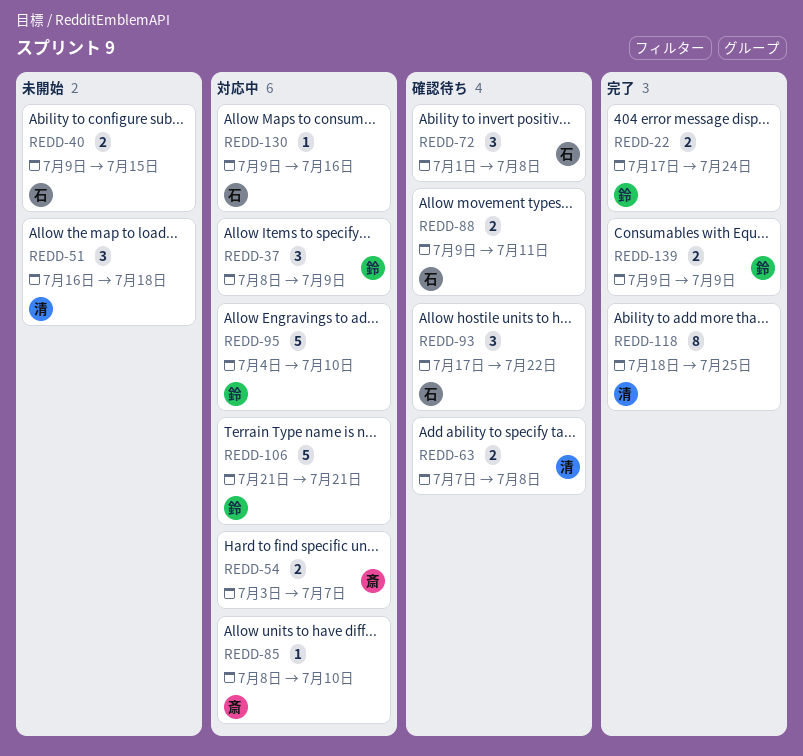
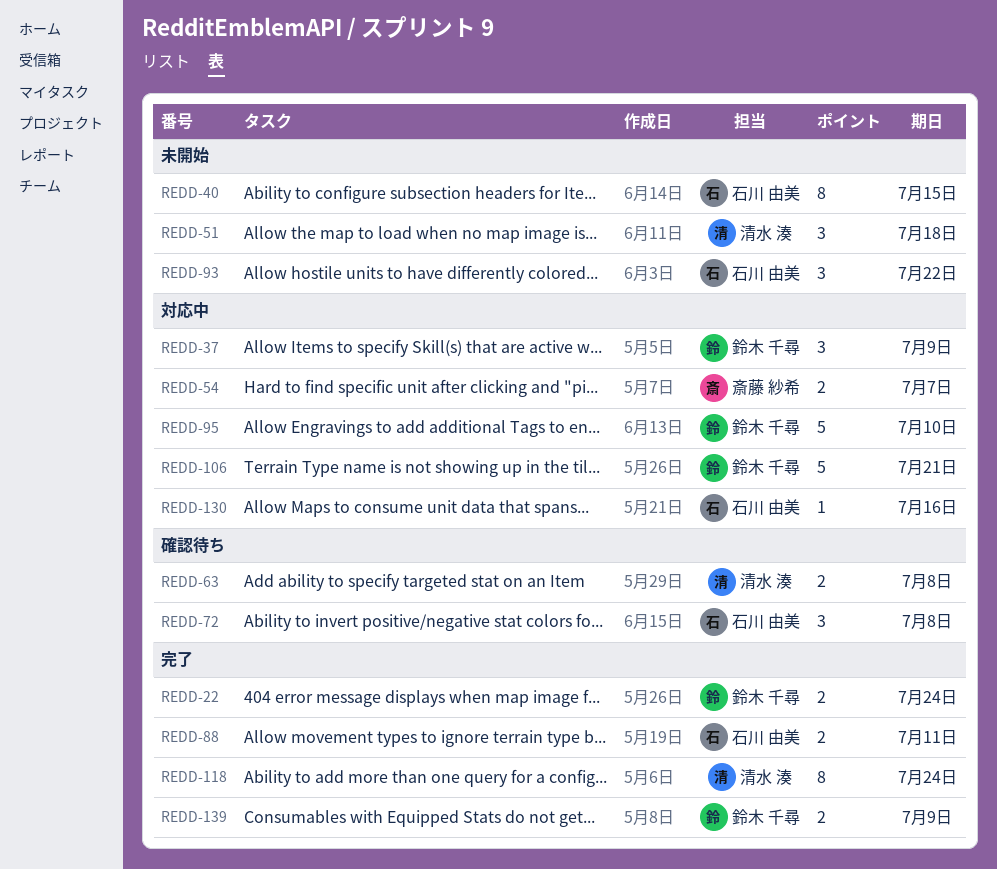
REDD-40, estimate: 2 -> 8
REDD-85: present -> none
REDD-88, status: 確認待ち -> 完了
REDD-93, status: 確認待ち -> 未開始
REDD-118, due: Jul 25 -> Jul 24

